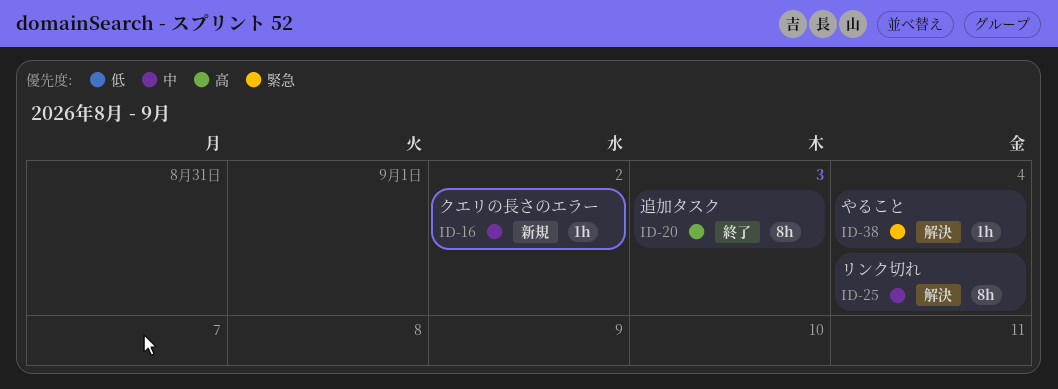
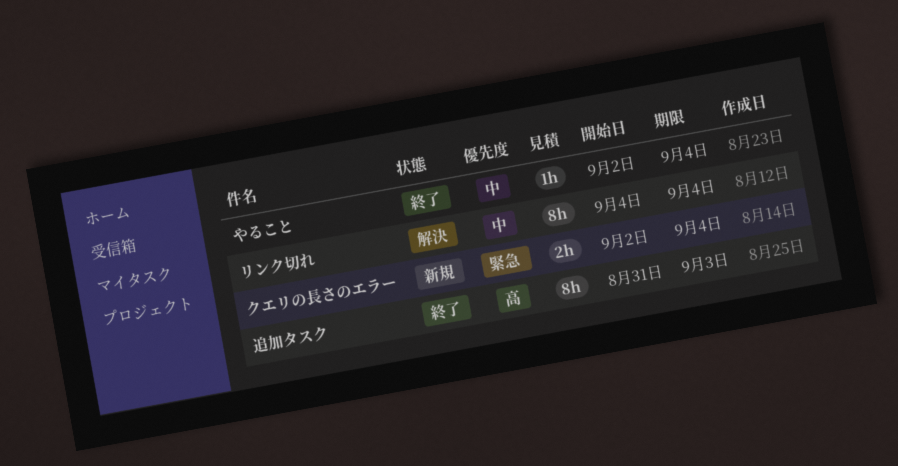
やること, status: 解決 -> 終了
やること, priority: 緊急 -> 中
クエリの長さのエラー, priority: 中 -> 緊急
クエリの長さのエラー, estimate: 1h -> 2h
クエリの長さのエラー, due: Sep 2 -> Sep 4

